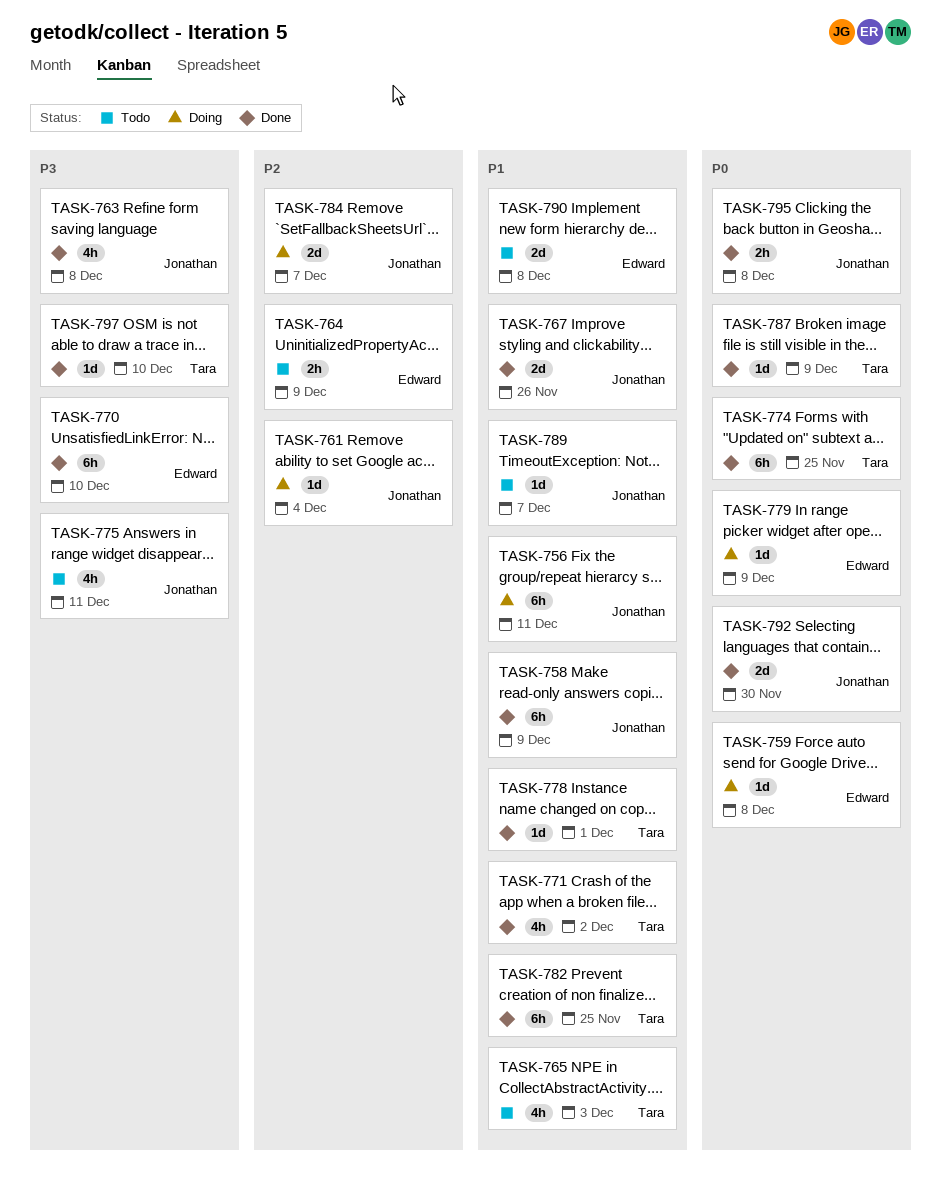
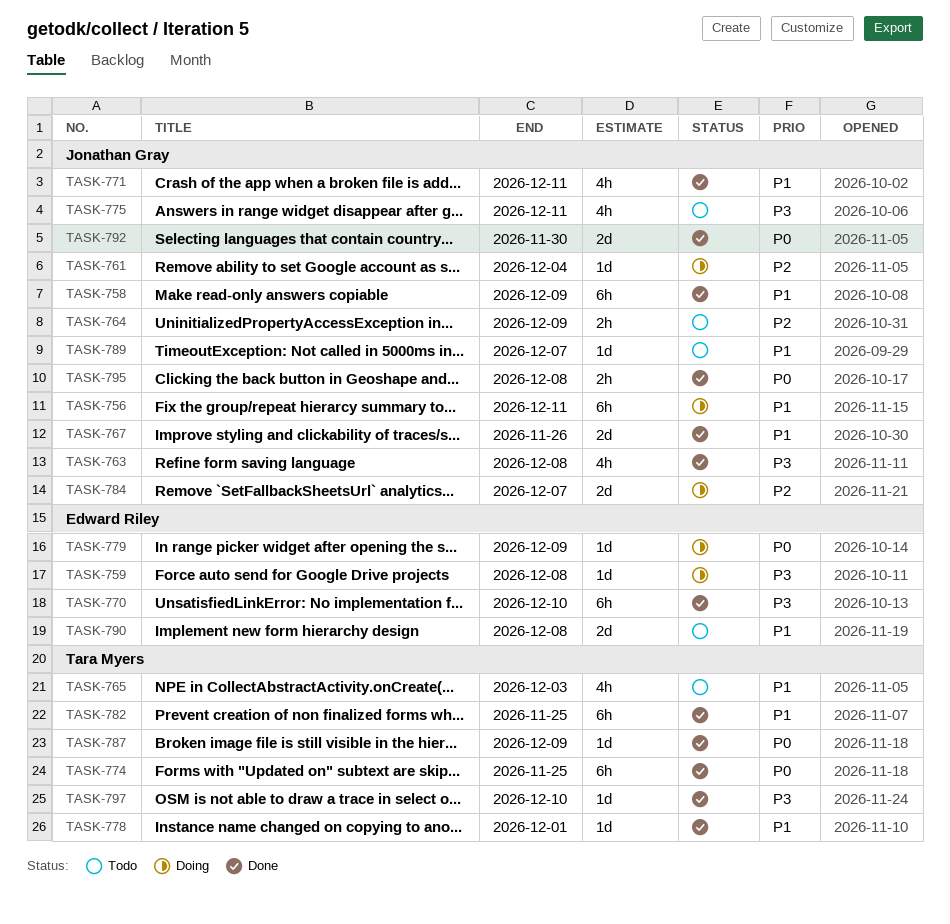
TASK-759, priority: P0 -> P3
TASK-764, owner: Edward Riley -> Jonathan Gray
TASK-771, owner: Tara Myers -> Jonathan Gray
TASK-771, due: Dec 2 -> Dec 11

